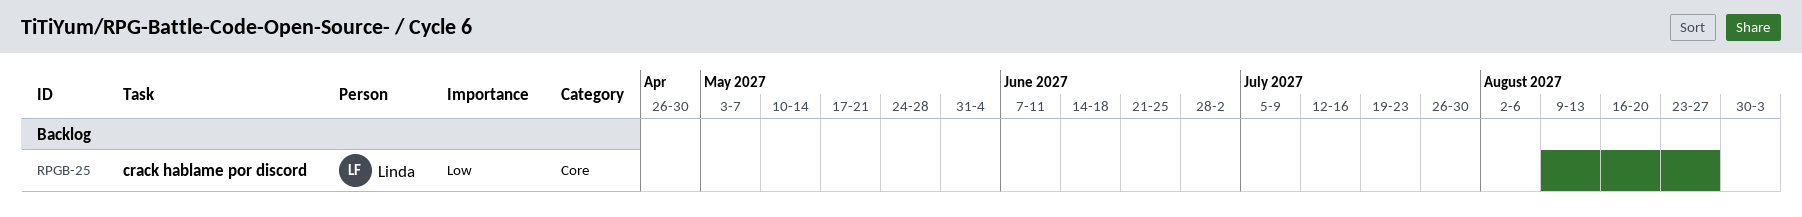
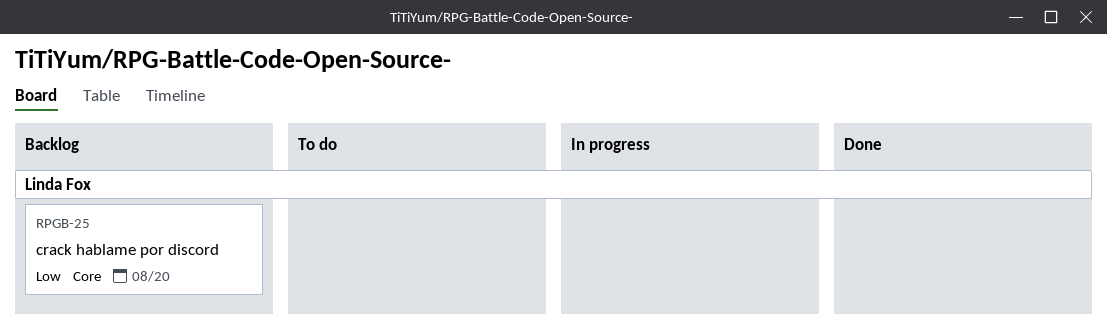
RPGB-25, due: Aug 27 -> Aug 20

